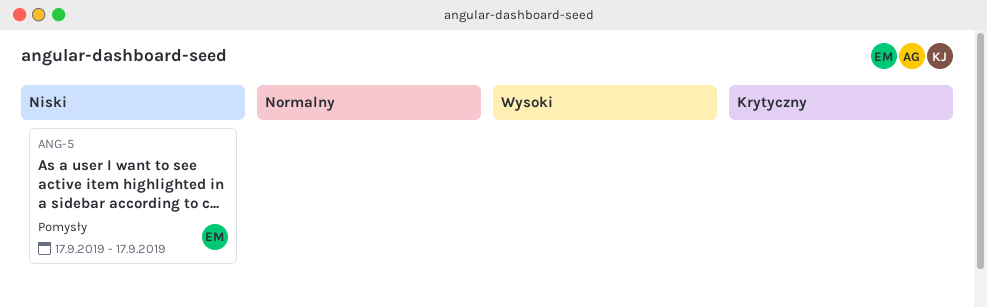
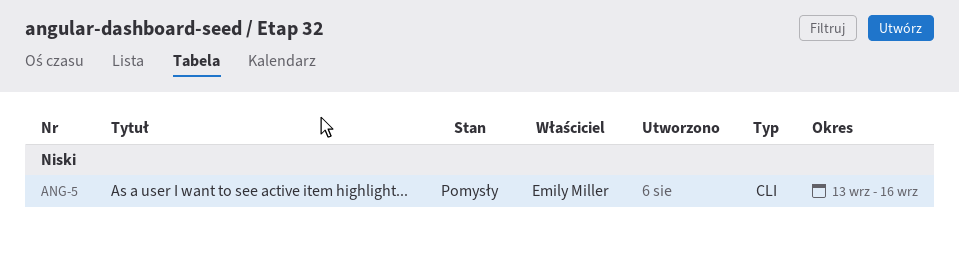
ANG-5, start: Sep 17 -> Sep 13
ANG-5, due: Sep 17 -> Sep 16

